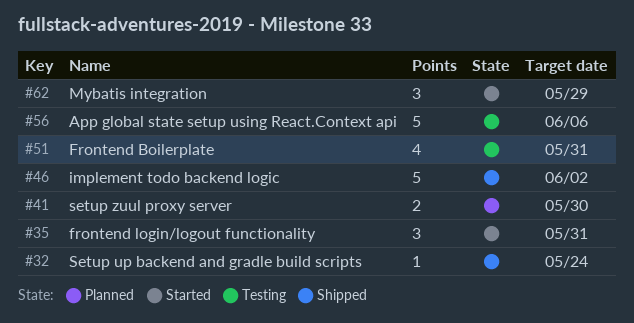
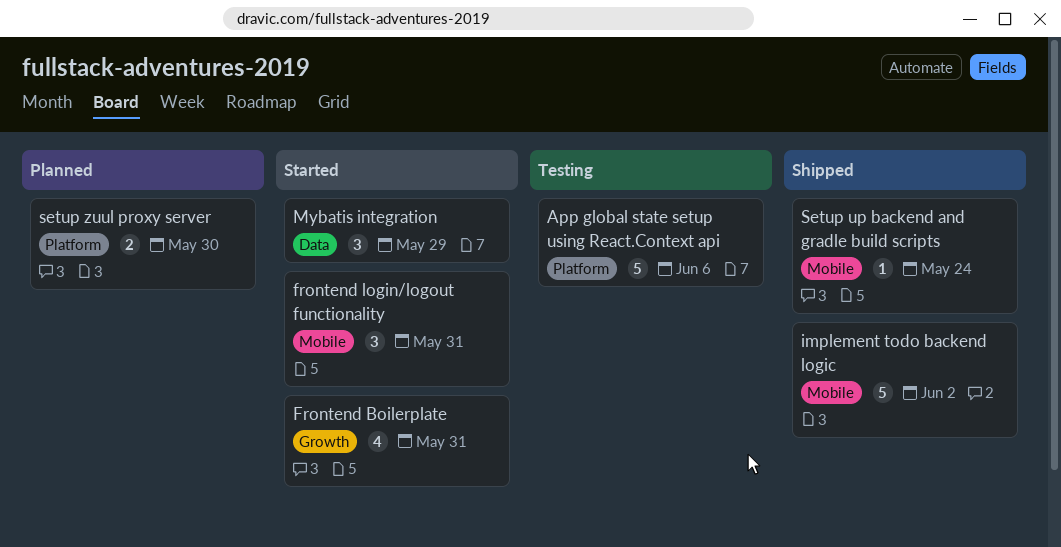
Frontend Boilerplate, status: Testing -> Started

